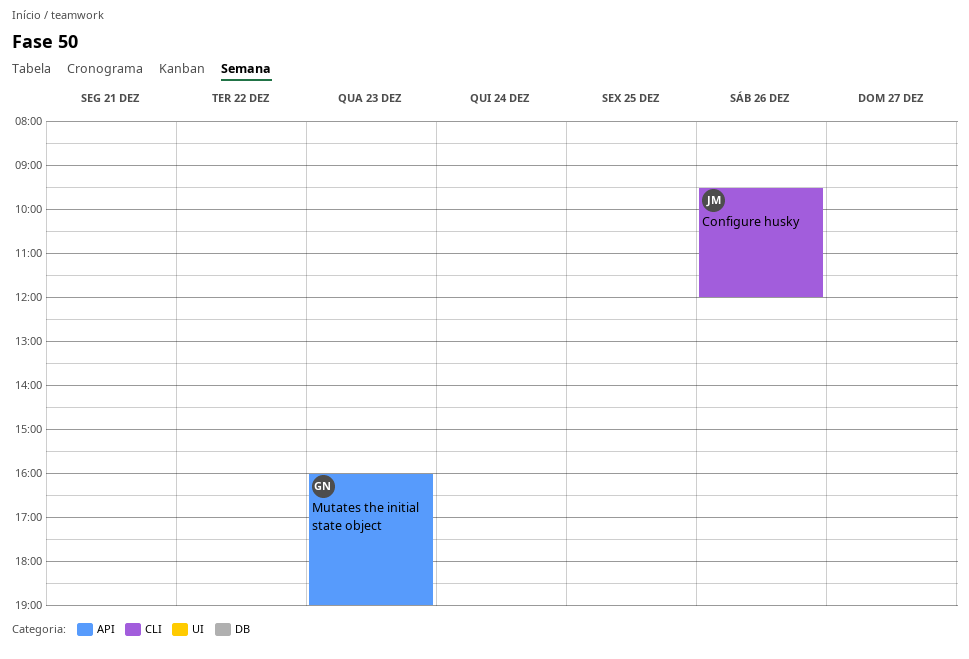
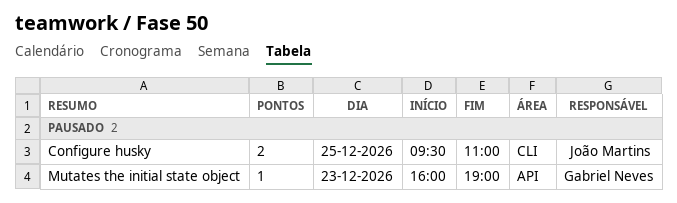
Configure husky, day: Dec 26 -> Dec 25
Configure husky, ends: 12:00 -> 11:00

